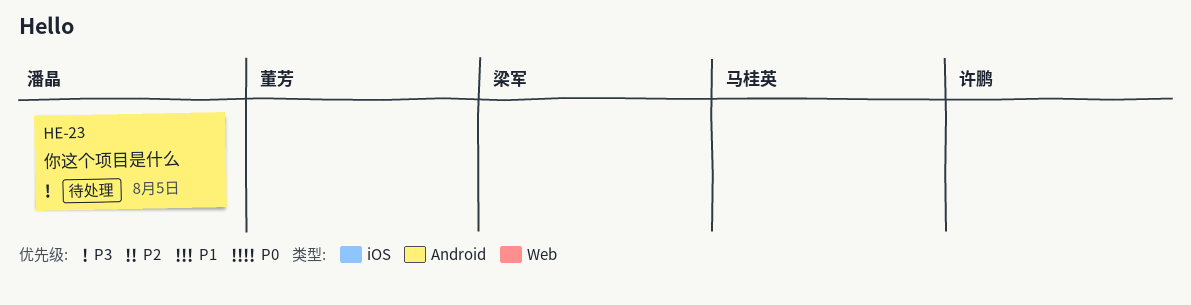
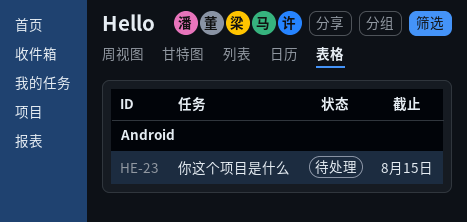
HE-23, due: Aug 5 -> Aug 15

